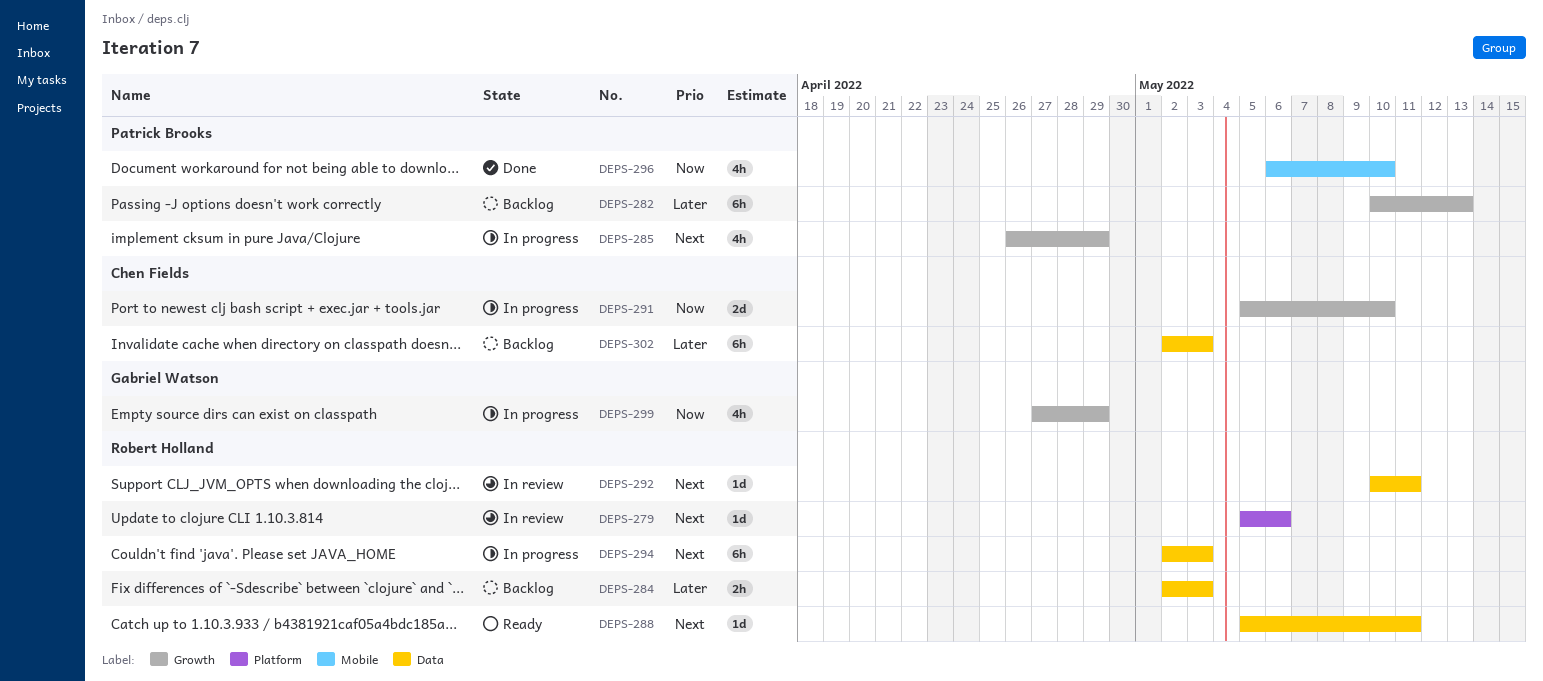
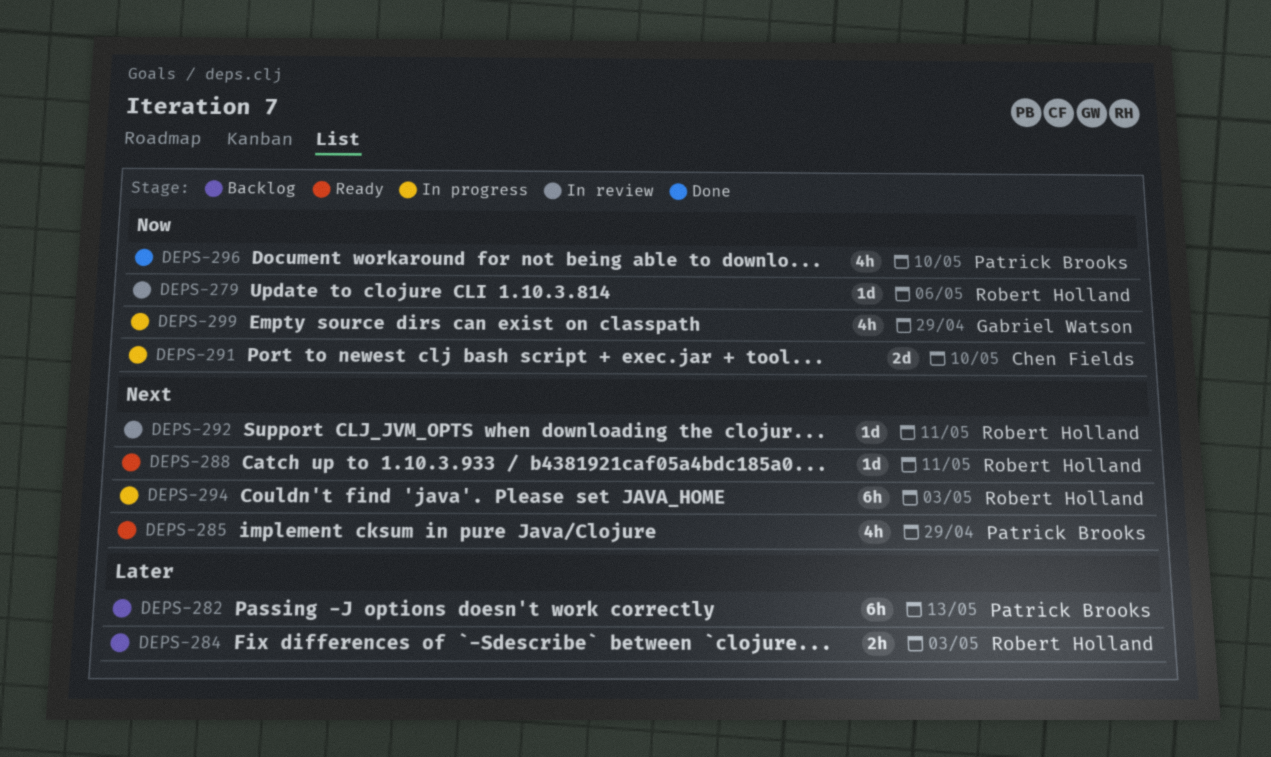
DEPS-279, priority: Next -> Now
DEPS-285, status: In progress -> Ready
DEPS-302: present -> none

